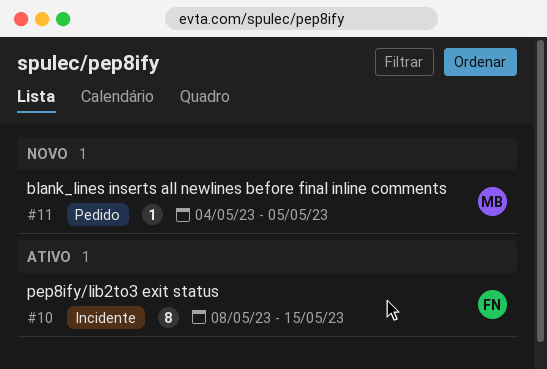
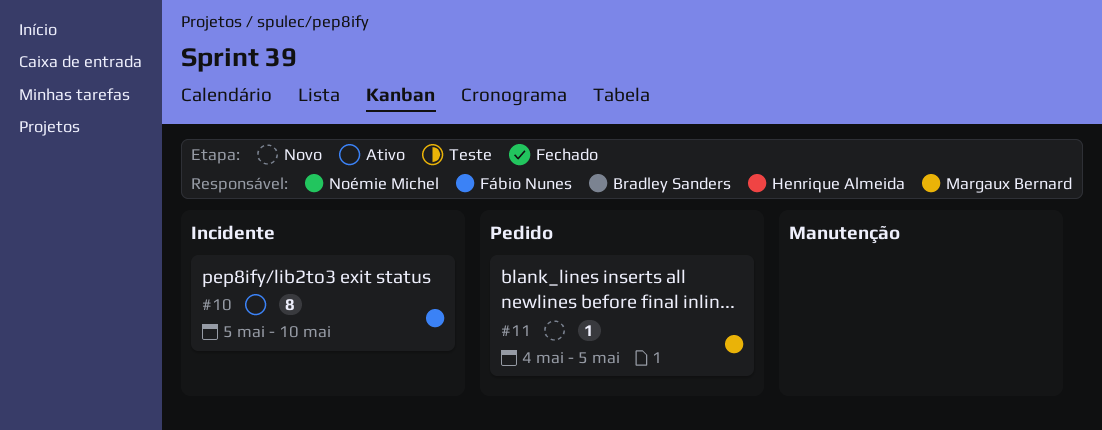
#10, start: May 8 -> May 5
#10, due: May 15 -> May 10

